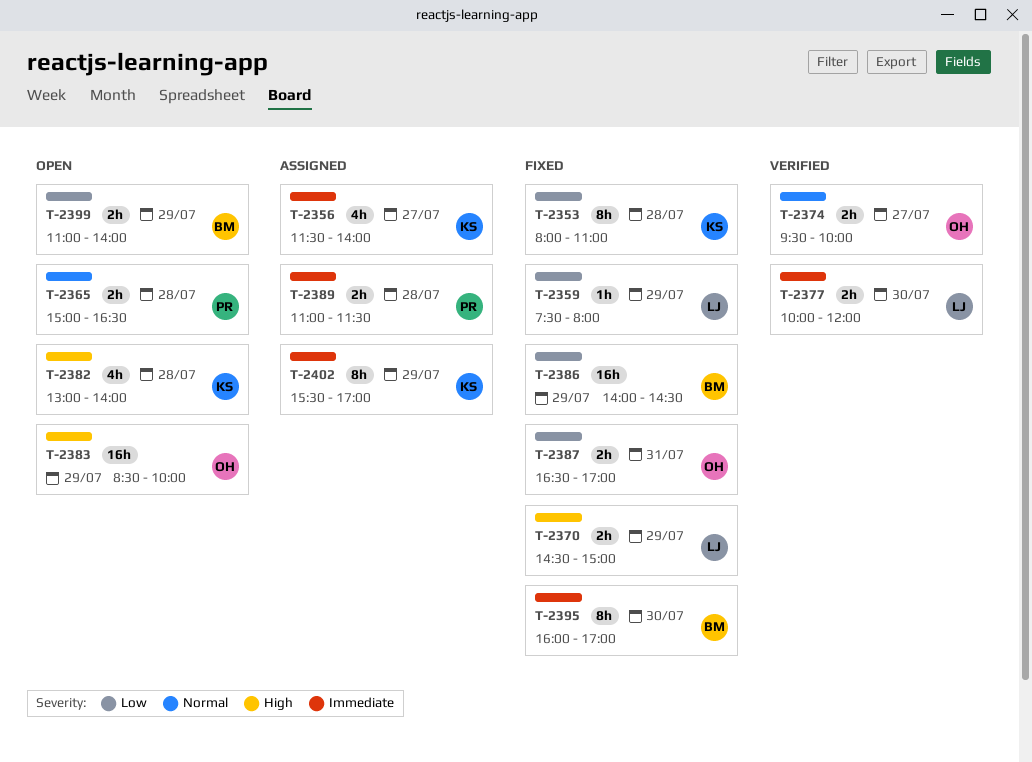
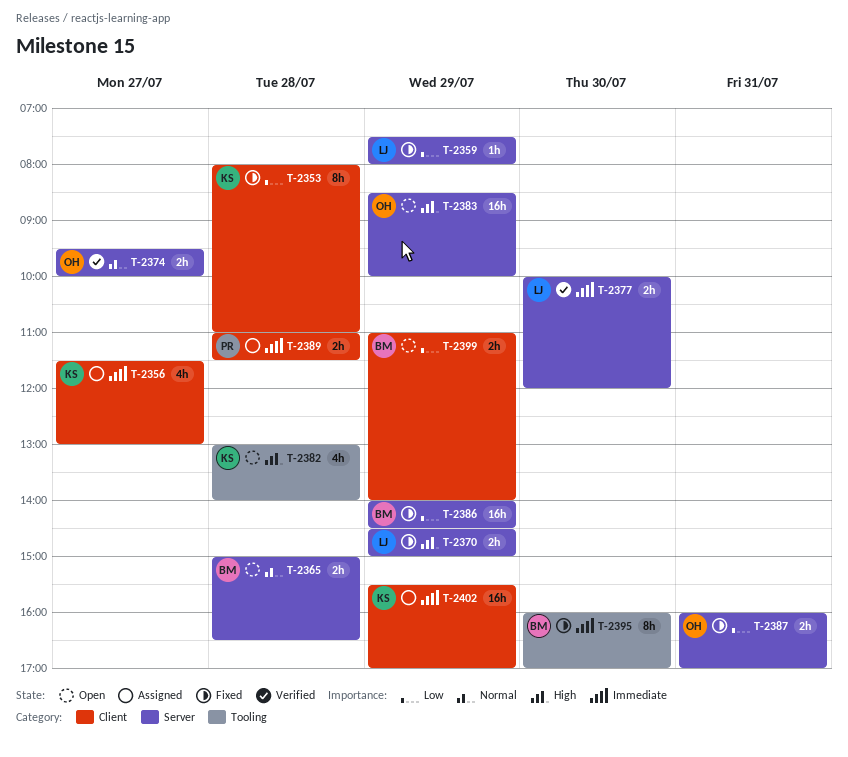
T-2356, ends: 14:00 -> 13:00
T-2365, owner: PR -> BM
T-2387, begins: 16:30 -> 16:00
T-2402, estimate: 8h -> 16h

